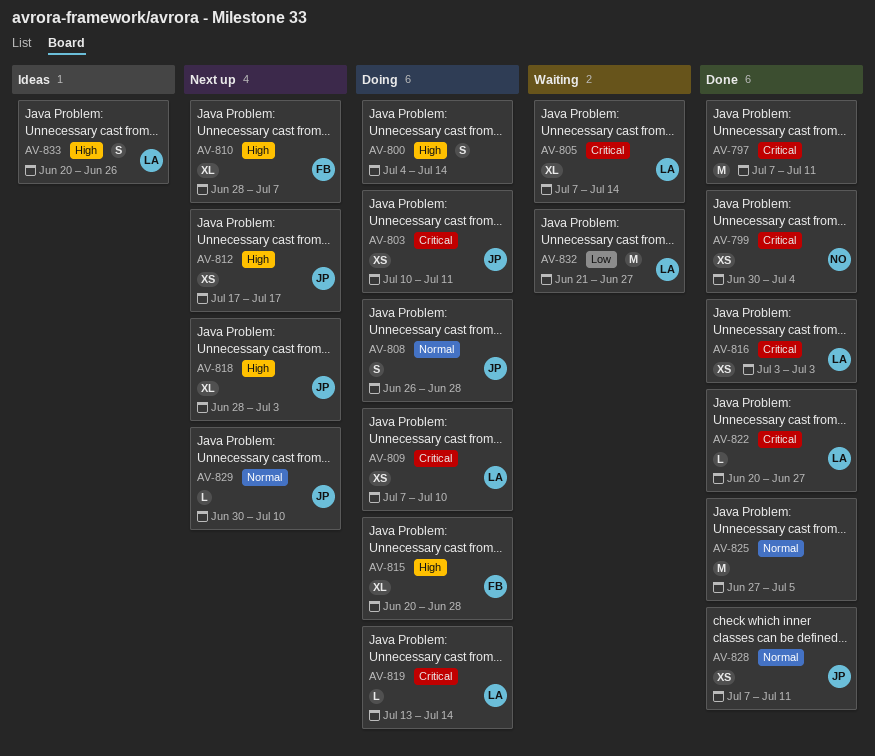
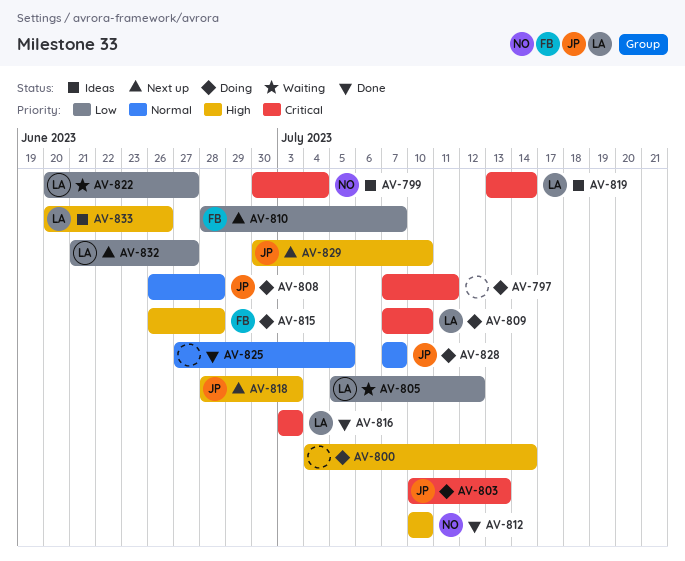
AV-797, status: Done -> Doing
AV-799, status: Done -> Ideas
AV-803, due: Jul 11 -> Jul 13
AV-805, priority: Critical -> Low
AV-805, start: Jul 7 -> Jul 5
AV-805, due: Jul 14 -> Jul 12
AV-810, priority: High -> Low
AV-812, status: Next up -> Done
AV-812, owner: JP -> NO
AV-812, start: Jul 17 -> Jul 10
AV-812, due: Jul 17 -> Jul 10
AV-815, start: Jun 20 -> Jun 26
AV-819, status: Doing -> Ideas
AV-822, status: Done -> Waiting
AV-822, priority: Critical -> Low
AV-828, status: Done -> Doing
AV-828, due: Jul 11 -> Jul 7
AV-829, priority: Normal -> High
AV-832, status: Waiting -> Next up

